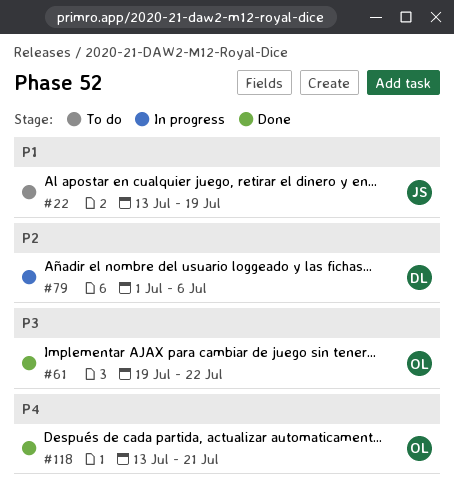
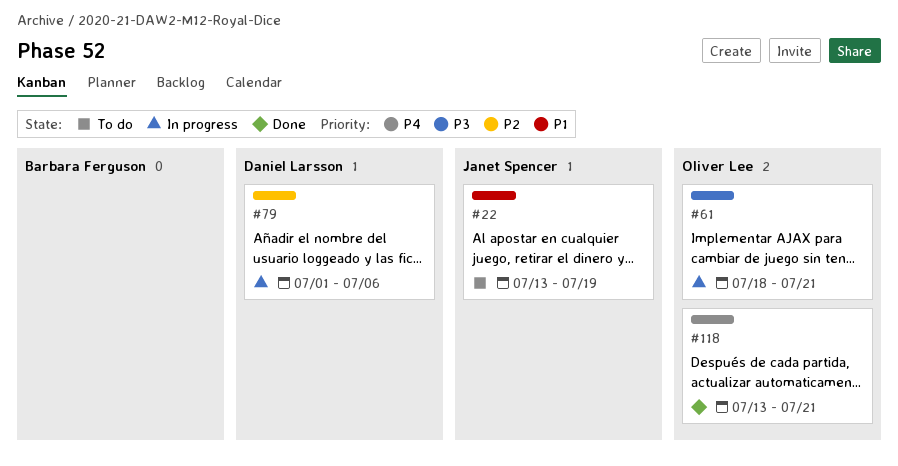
#61, status: Done -> In progress
#61, start: Jul 19 -> Jul 18
#61, due: Jul 22 -> Jul 21

